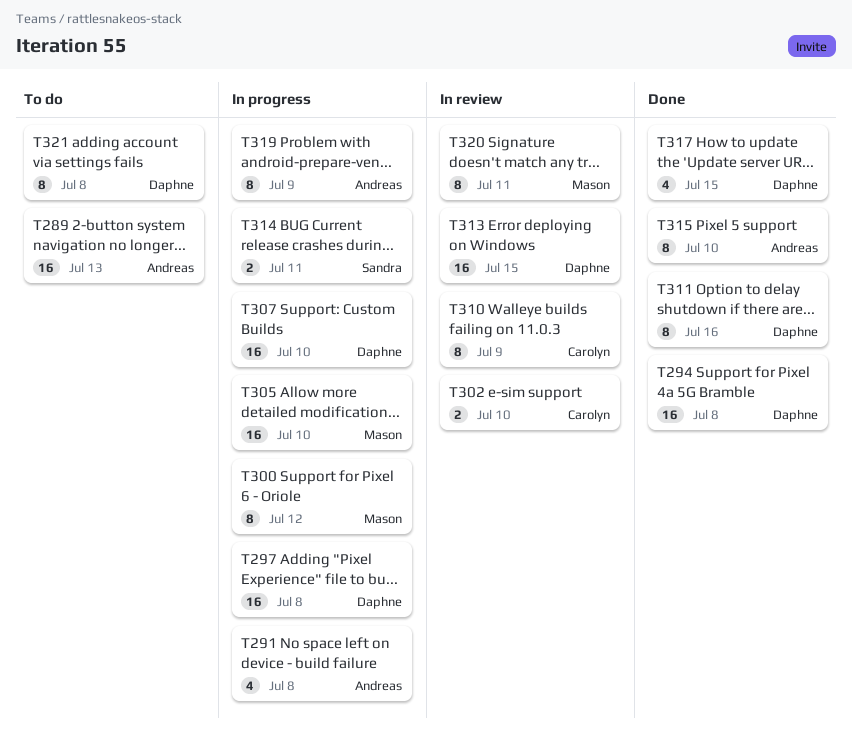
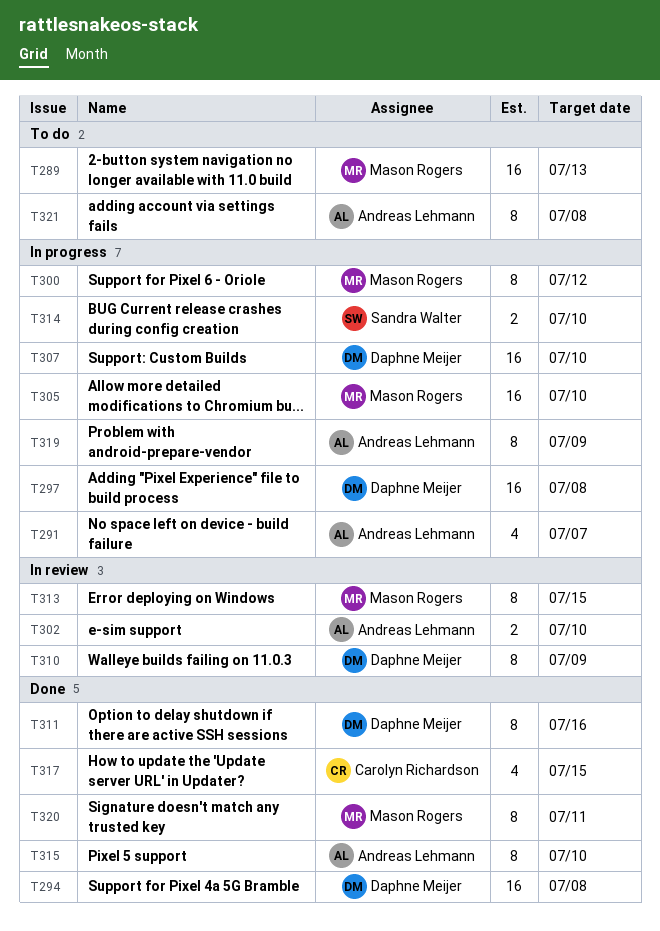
T289, owner: Andreas Lehmann -> Mason Rogers
T291, due: Jul 8 -> Jul 7
T302, owner: Carolyn Richardson -> Andreas Lehmann
T310, owner: Carolyn Richardson -> Daphne Meijer
T313, owner: Daphne Meijer -> Mason Rogers
T313, estimate: 16 -> 8
T314, due: Jul 11 -> Jul 10
T317, owner: Daphne Meijer -> Carolyn Richardson
T320, status: In review -> Done
T321, owner: Daphne Meijer -> Andreas Lehmann

